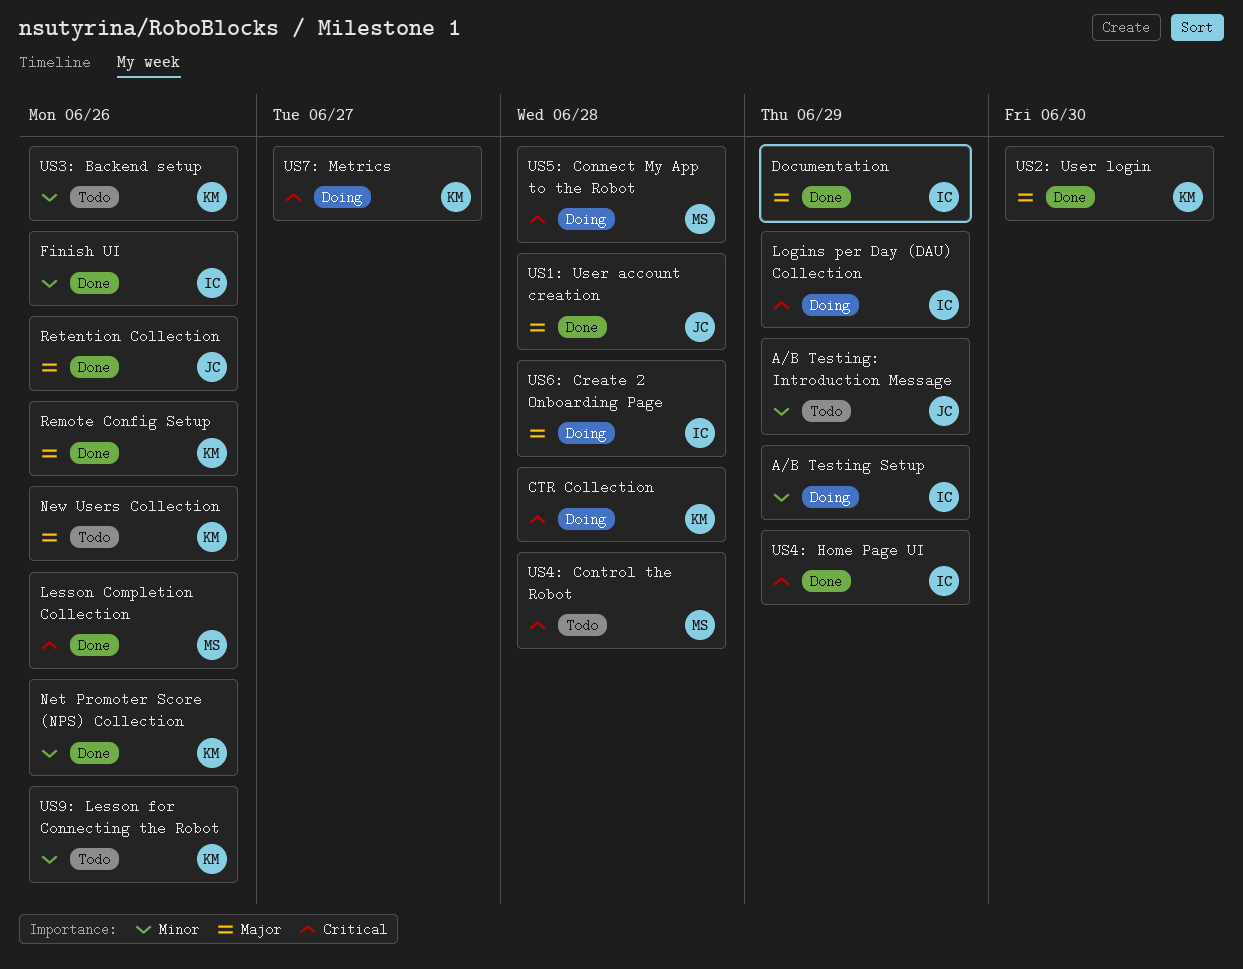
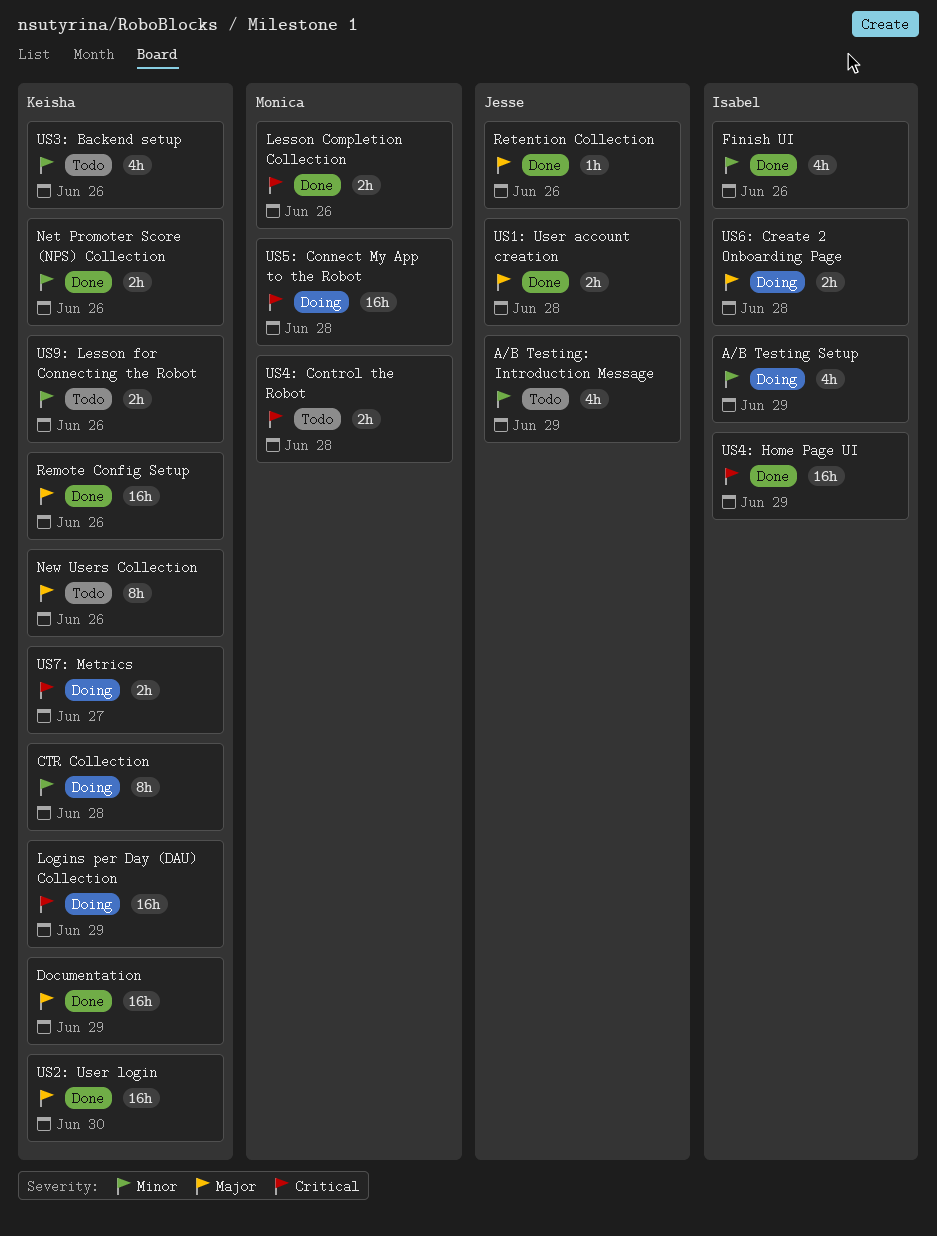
CTR Collection, priority: Critical -> Minor
Documentation, owner: Isabel -> Keisha
Logins per Day (DAU) Collection, owner: Isabel -> Keisha

